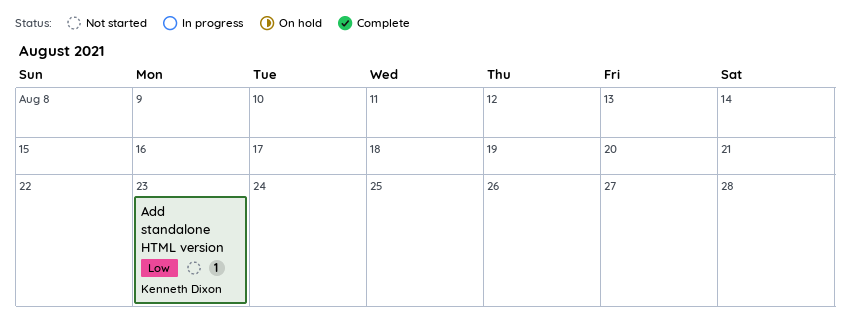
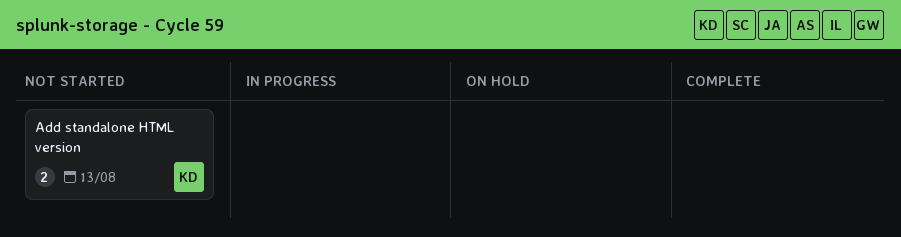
Add standalone HTML version, estimate: 1 -> 2
Add standalone HTML version, due: Aug 23 -> Aug 13

